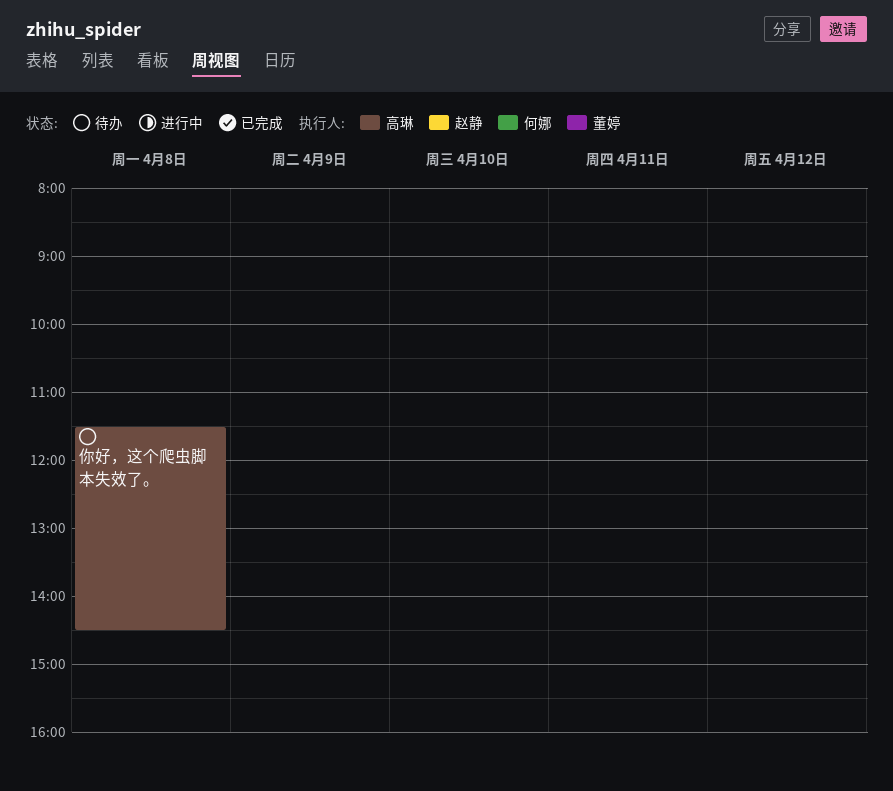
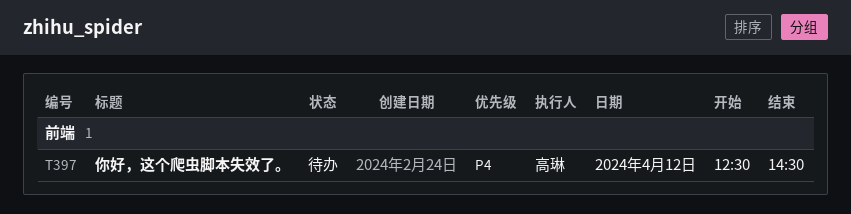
你好，这个爬虫脚本失效了。, day: Apr 8 -> Apr 12
你好，这个爬虫脚本失效了。, begins: 11:30 -> 12:30

